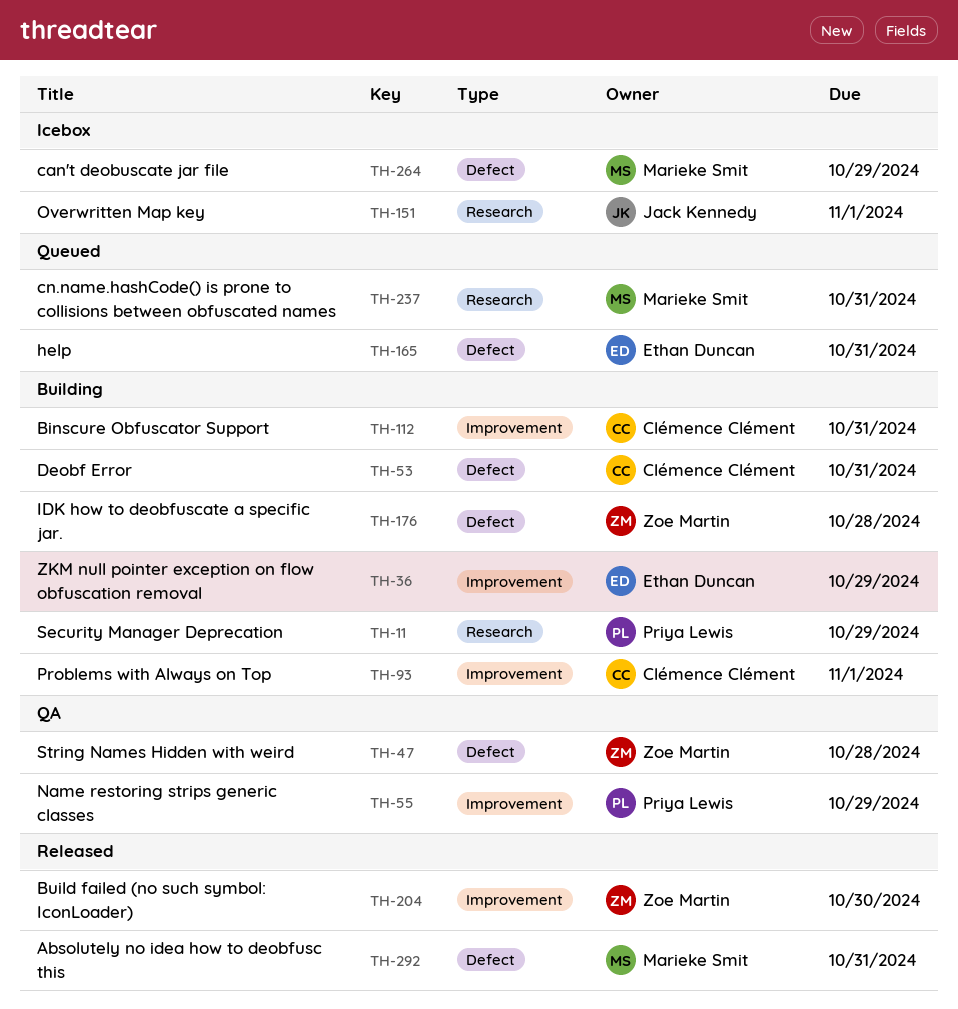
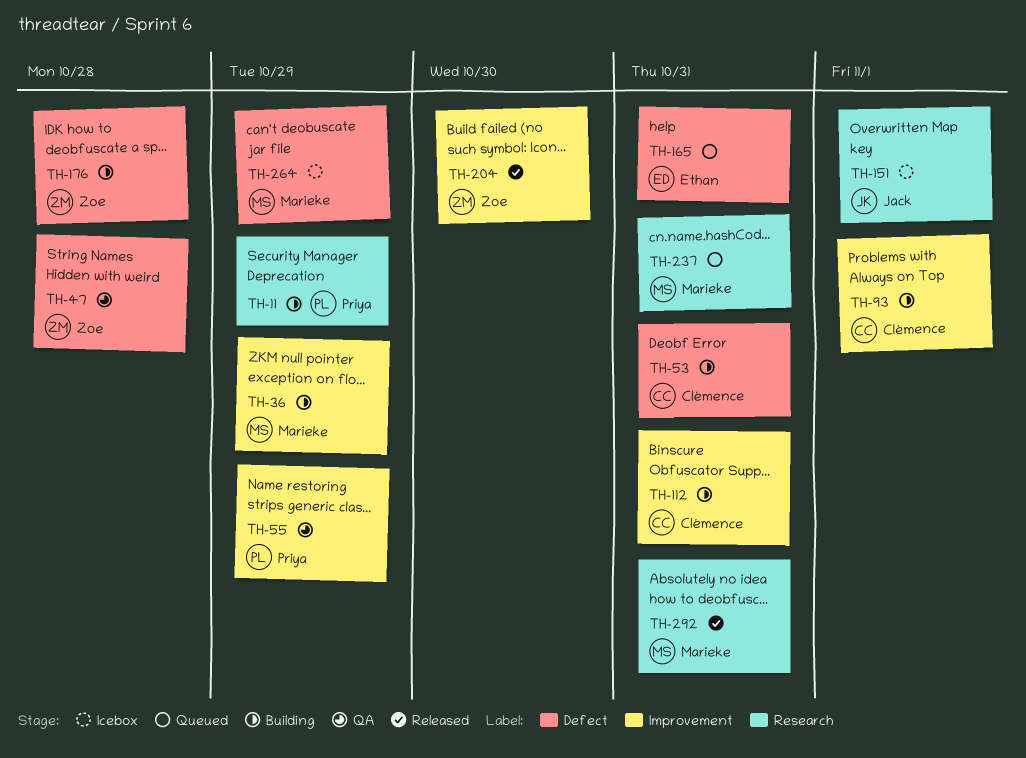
TH-36, owner: Ethan Duncan -> Marieke Smit
TH-292, label: Defect -> Research

